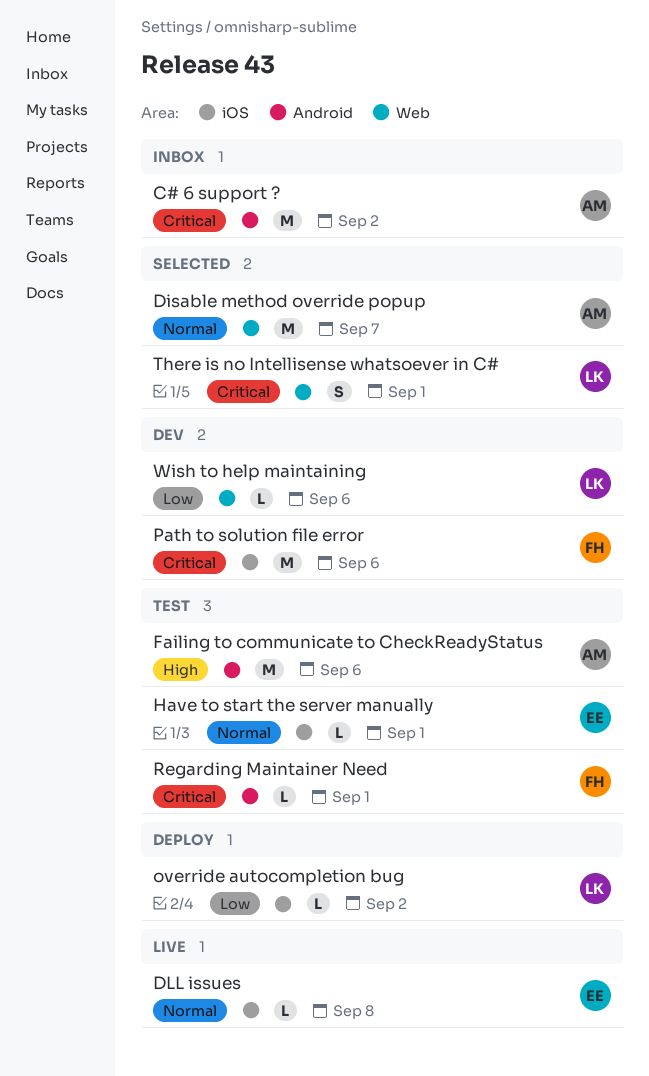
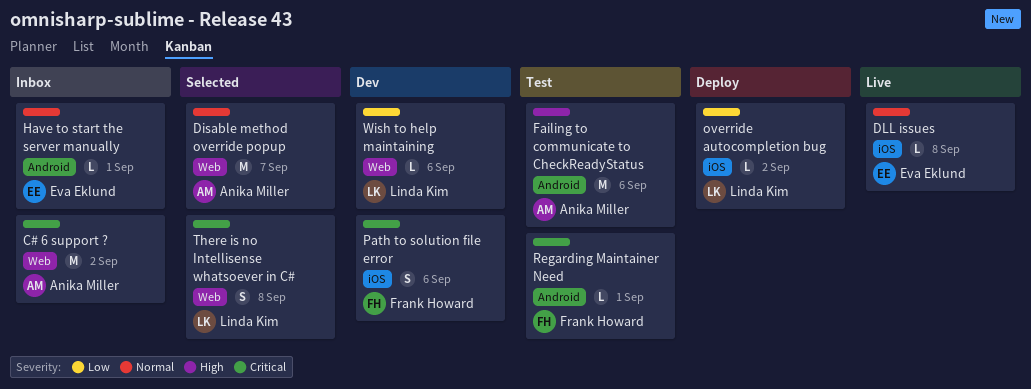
C# 6 support ?, label: Android -> Web
Have to start the server manually, status: Test -> Inbox
Have to start the server manually, label: iOS -> Android
Path to solution file error, estimate: M -> S
There is no Intellisense whatsoever in C#, due: Sep 1 -> Sep 8

